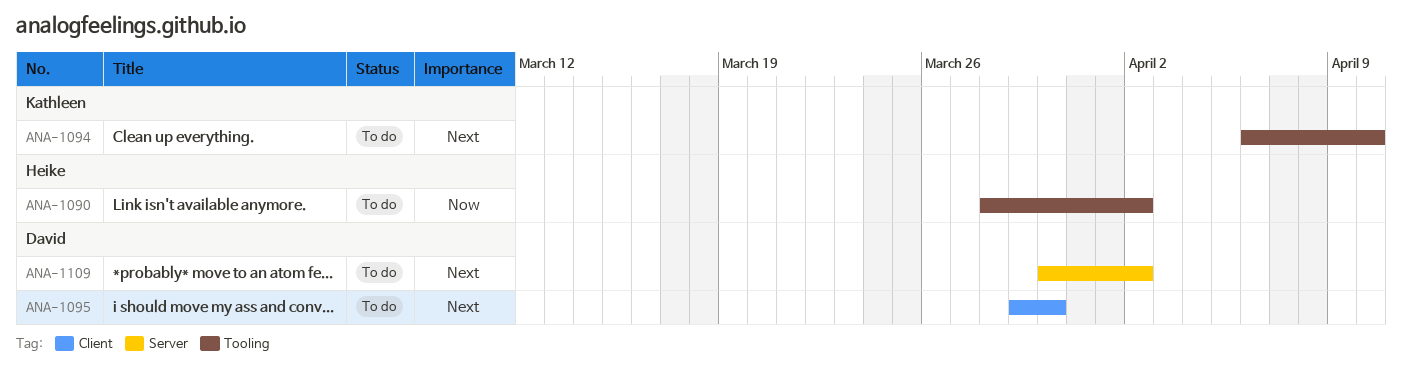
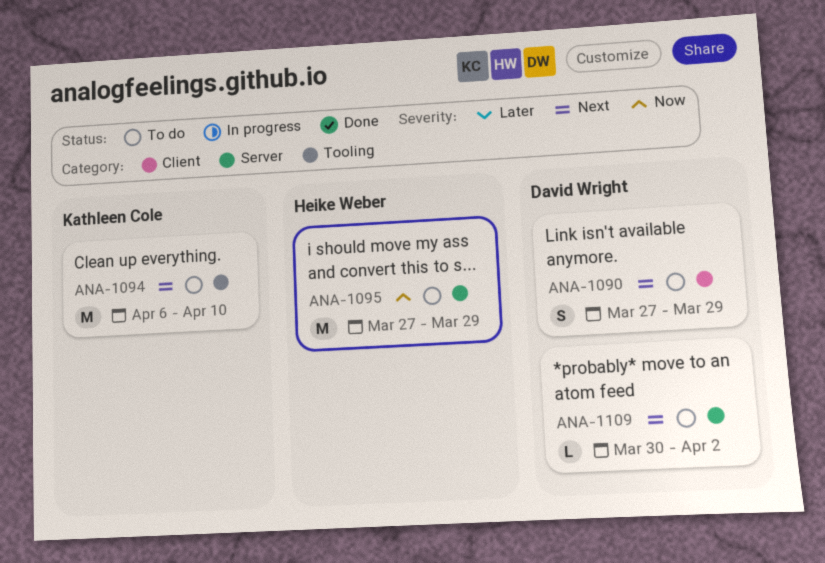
ANA-1090, owner: Heike Weber -> David Wright
ANA-1090, priority: Now -> Next
ANA-1090, label: Tooling -> Client
ANA-1090, start: Mar 28 -> Mar 27
ANA-1090, due: Apr 2 -> Mar 29
ANA-1095, owner: David Wright -> Heike Weber
ANA-1095, priority: Next -> Now
ANA-1095, label: Client -> Server
ANA-1095, start: Mar 29 -> Mar 27
ANA-1095, due: Mar 30 -> Mar 29

